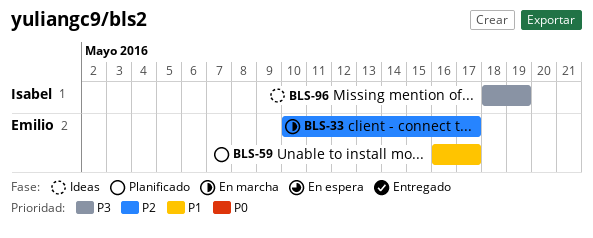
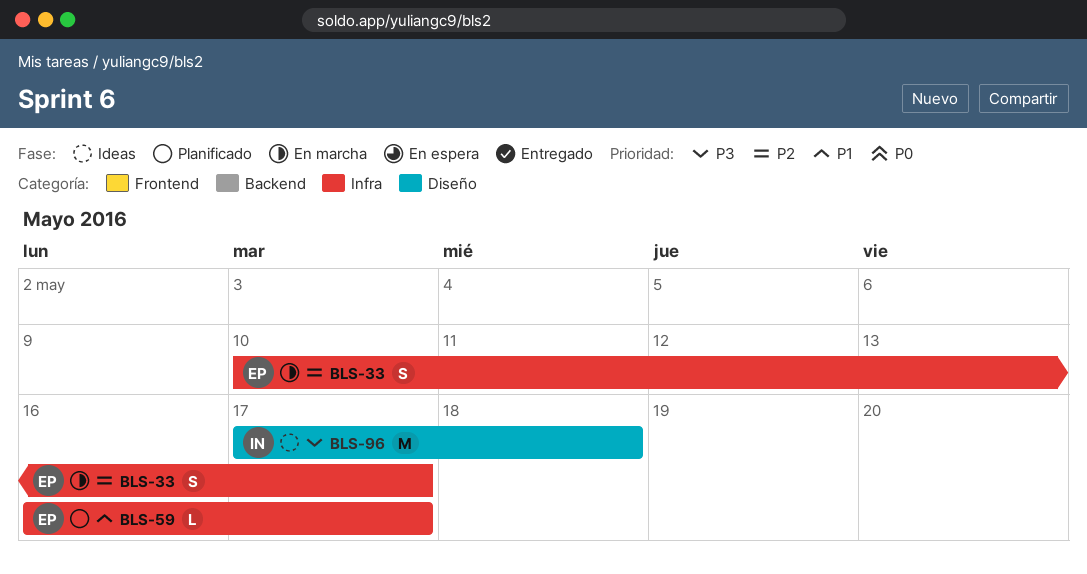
BLS-96, start: May 18 -> May 17
BLS-96, due: May 19 -> May 18

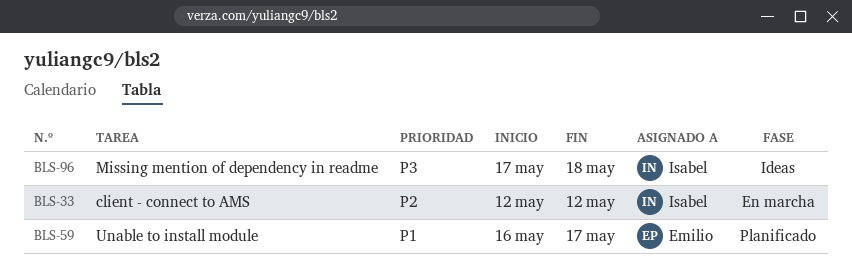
BLS-33, owner: Emilio -> Isabel
BLS-33, start: May 10 -> May 12
BLS-33, due: May 17 -> May 12

